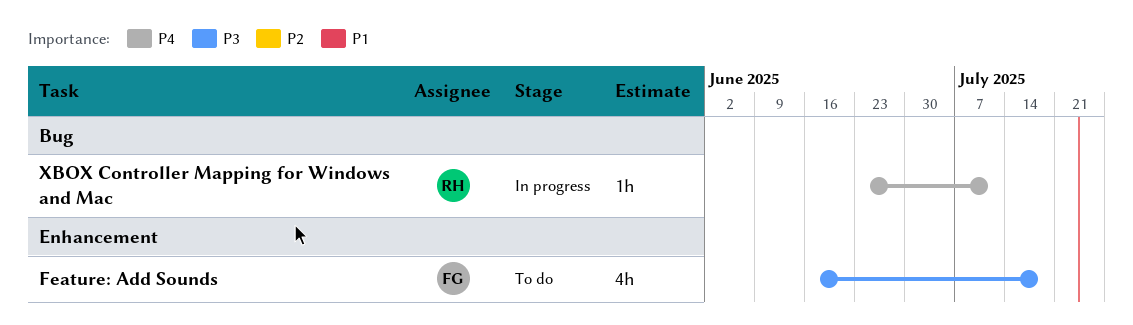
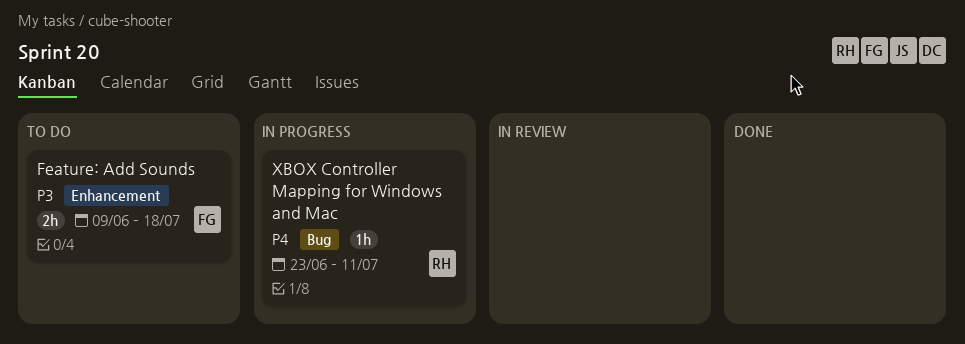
Feature: Add Sounds, estimate: 4h -> 2h
Feature: Add Sounds, start: Jun 16 -> Jun 9

